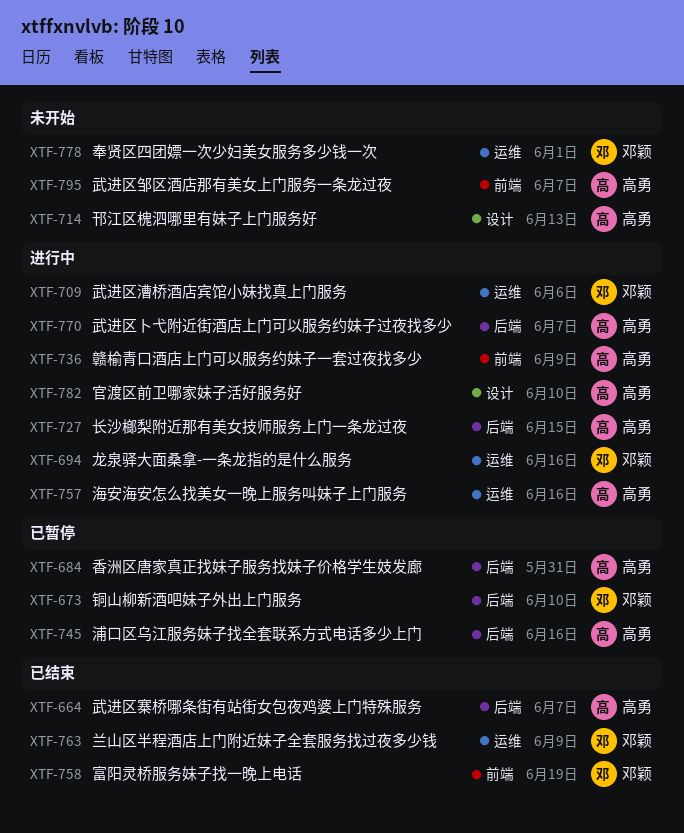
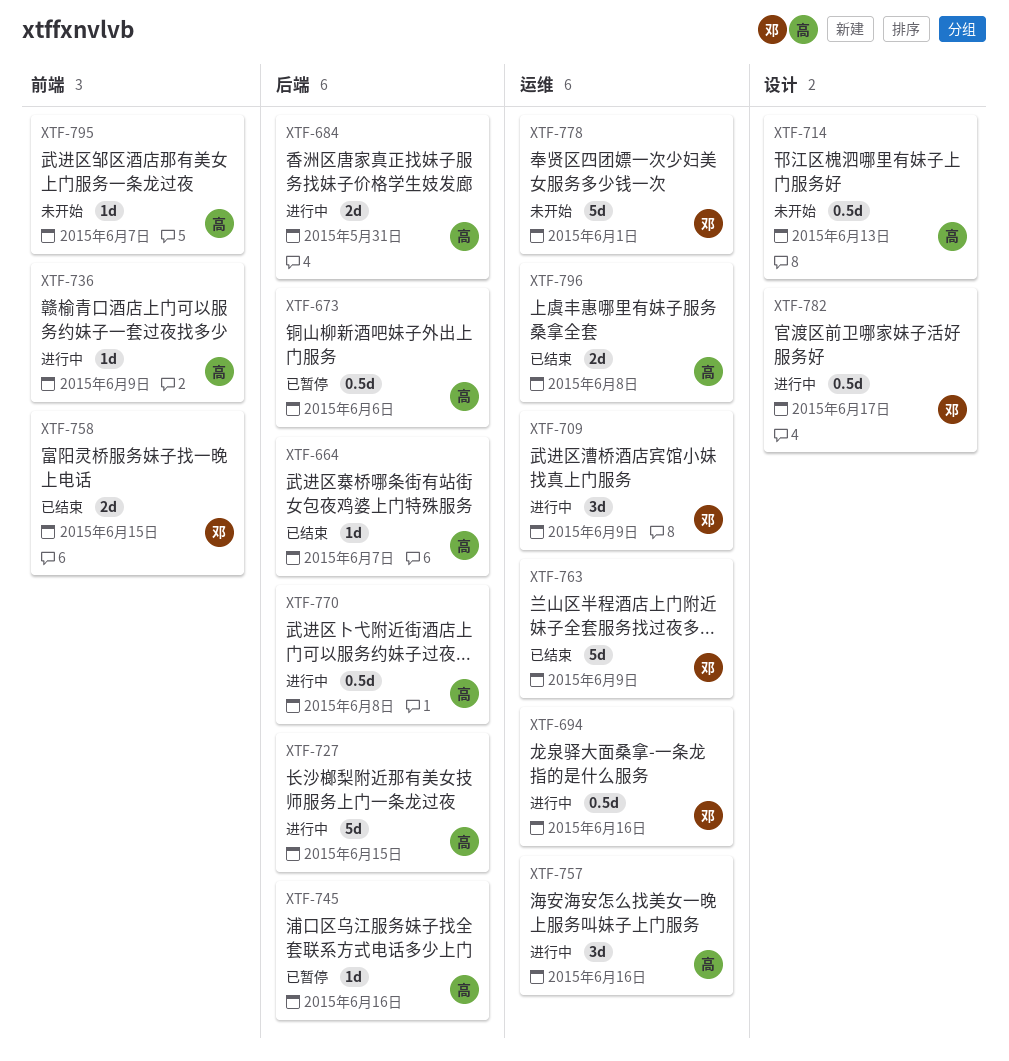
XTF-673, owner: 邓颖 -> 高勇
XTF-673, due: Jun 10 -> Jun 6
XTF-684, status: 已暂停 -> 进行中
XTF-709, due: Jun 6 -> Jun 9
XTF-758, due: Jun 19 -> Jun 15
XTF-770, due: Jun 7 -> Jun 8
XTF-782, owner: 高勇 -> 邓颖
XTF-782, due: Jun 10 -> Jun 17
XTF-796: none -> present

